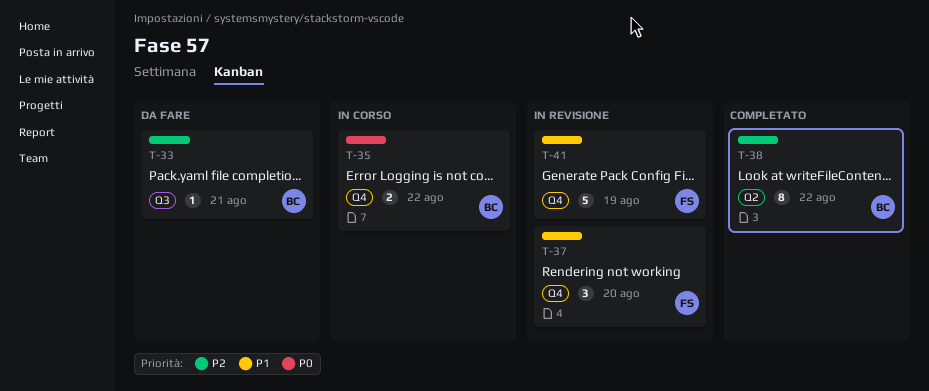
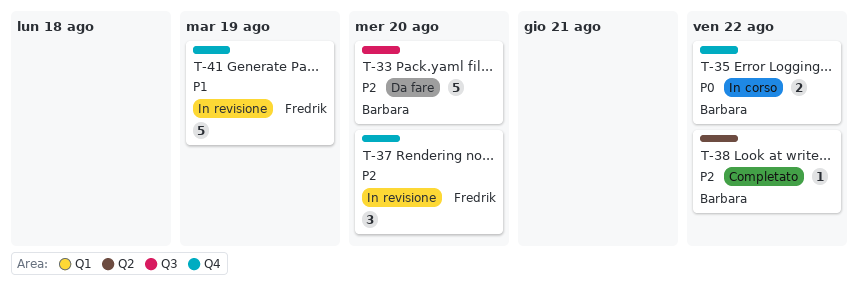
T-33, estimate: 1 -> 5
T-33, due: Aug 21 -> Aug 20
T-37, priority: P1 -> P2
T-38, estimate: 8 -> 1

